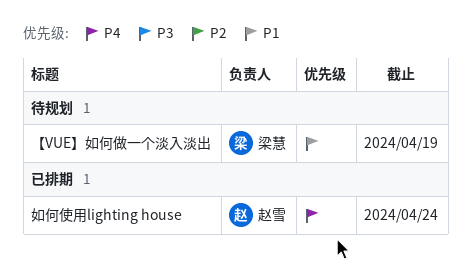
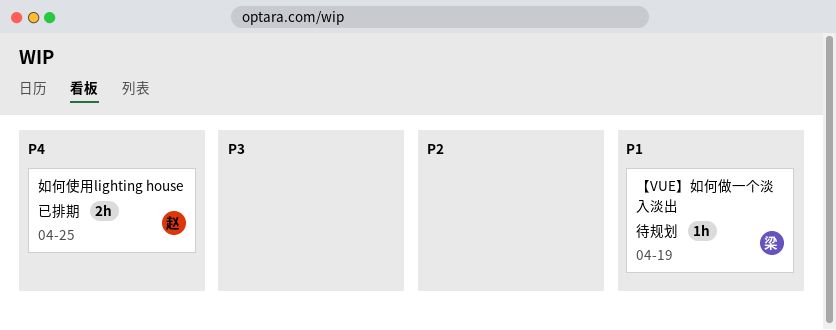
如何使用lighting house, due: Apr 24 -> Apr 25

